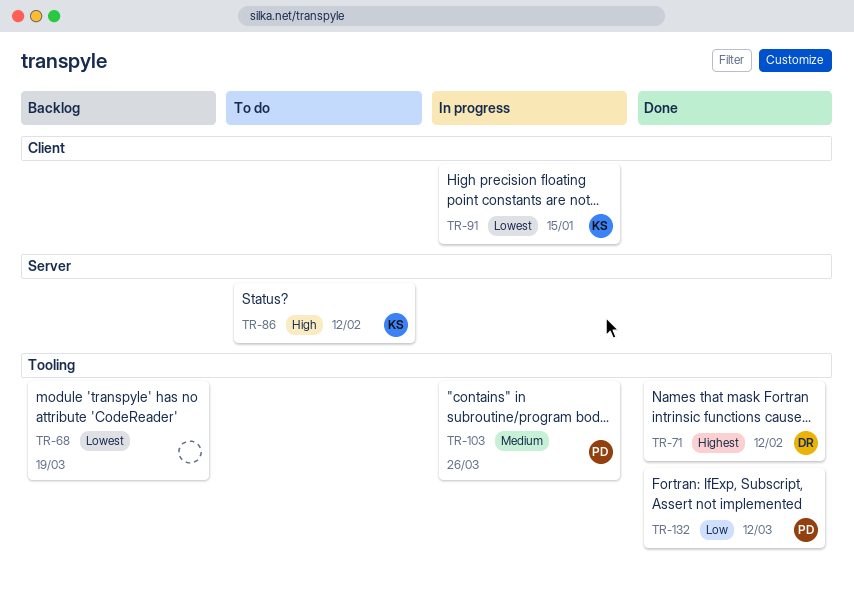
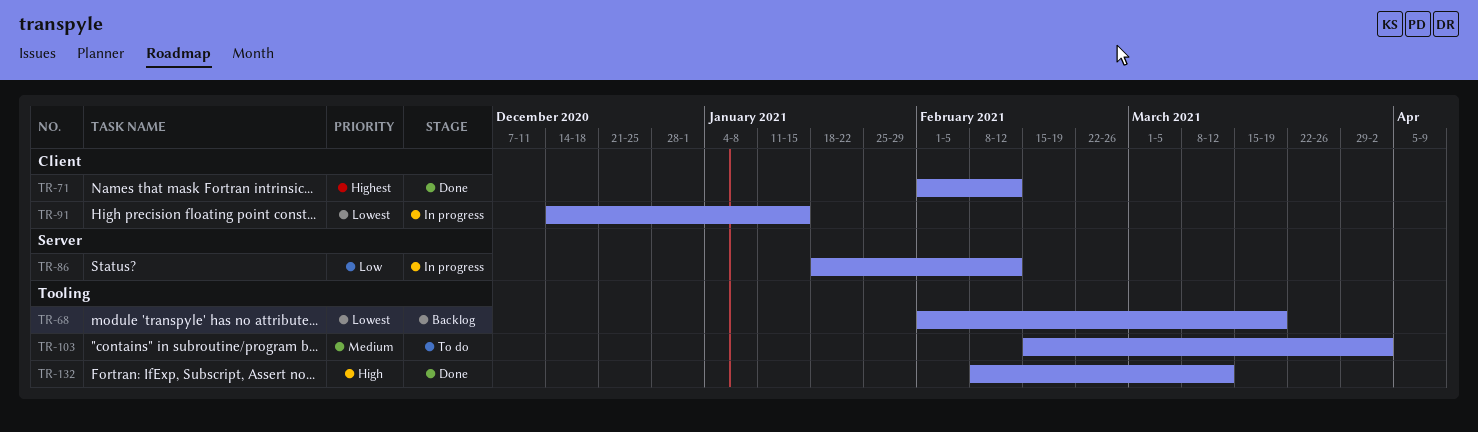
TR-71, label: Tooling -> Client
TR-86, status: To do -> In progress
TR-86, priority: High -> Low
TR-103, status: In progress -> To do
TR-103, due: Mar 26 -> Apr 2
TR-132, priority: Low -> High

